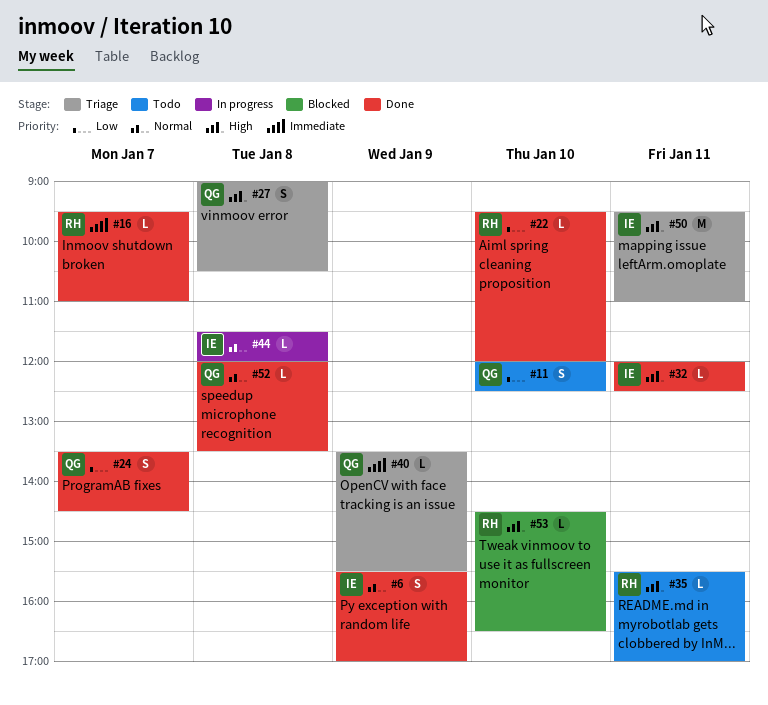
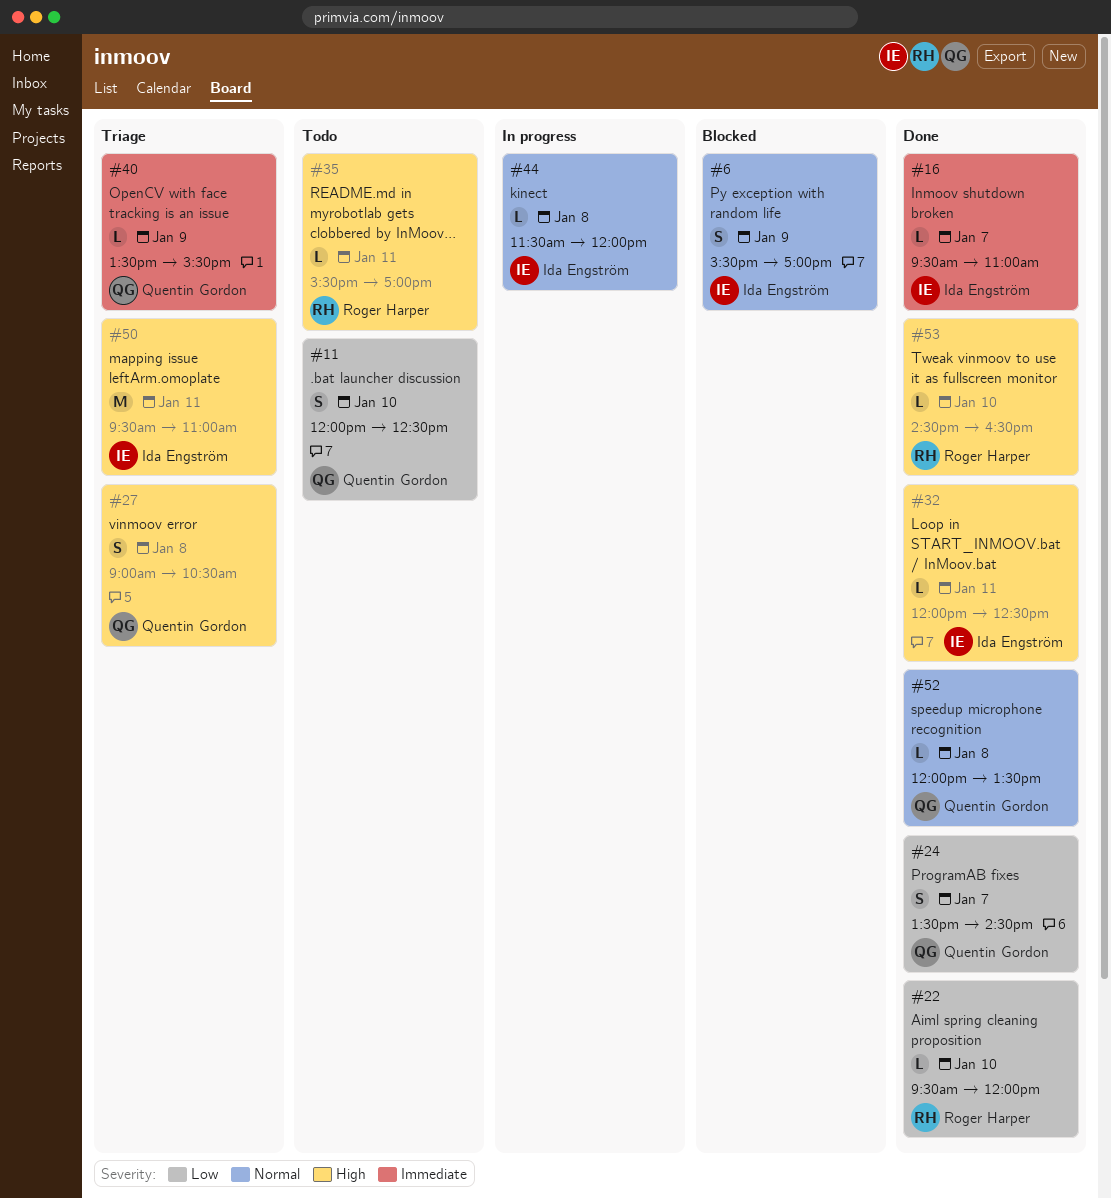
#6, status: Done -> Blocked
#16, owner: Roger Harper -> Ida Engström
#53, status: Blocked -> Done

